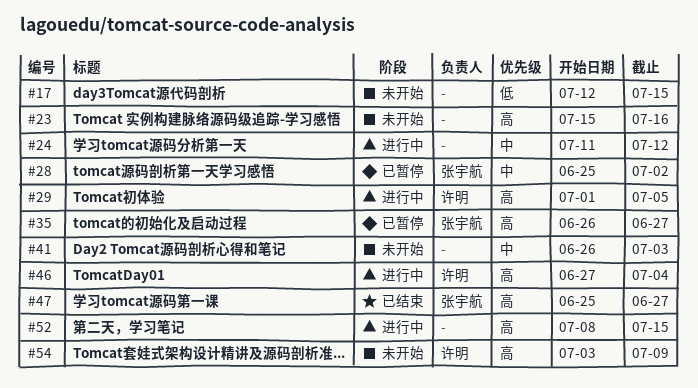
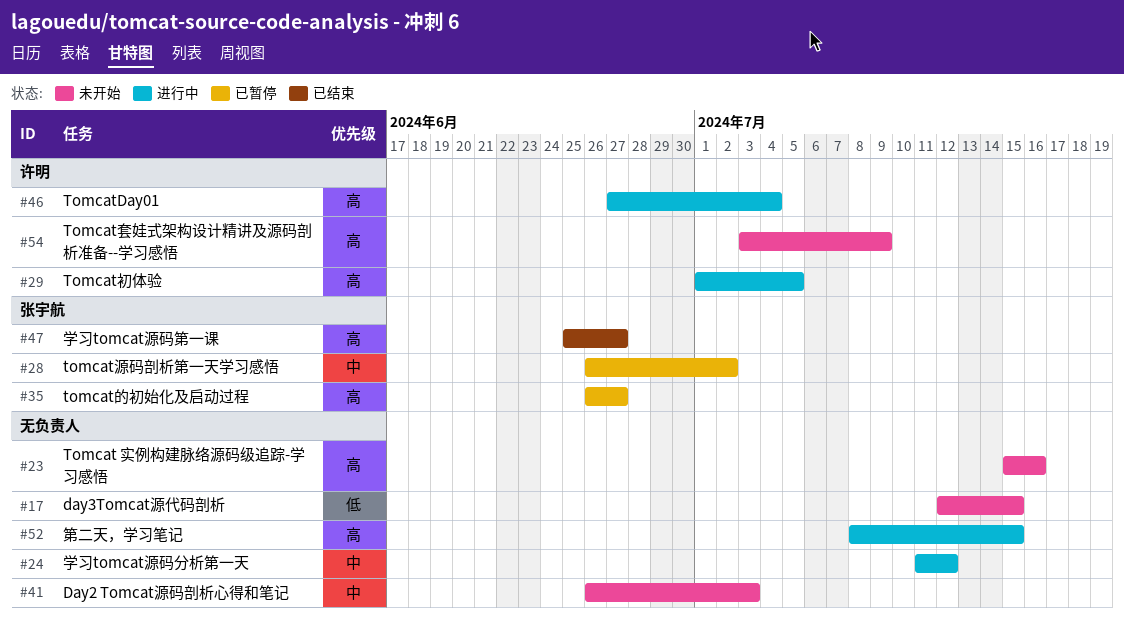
#28, start: Jun 25 -> Jun 26

